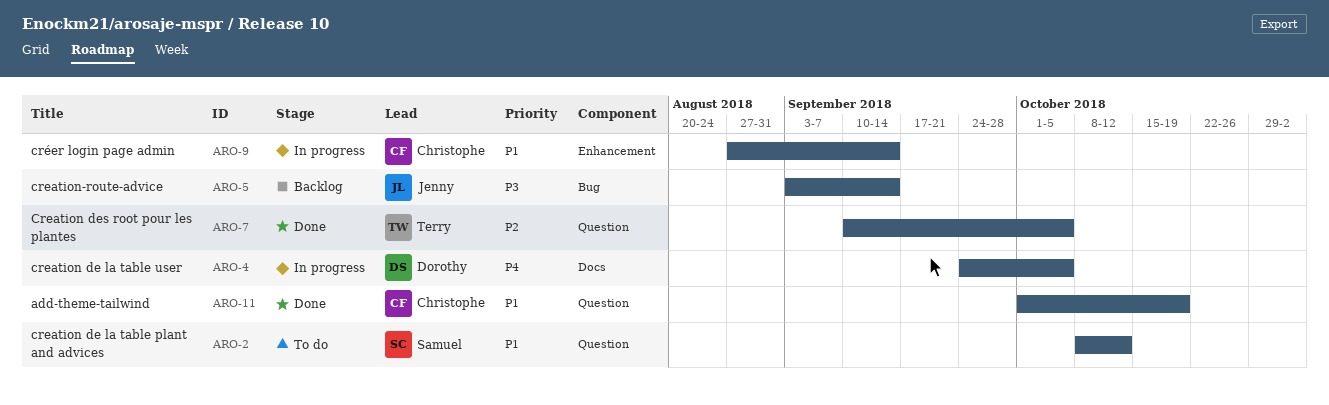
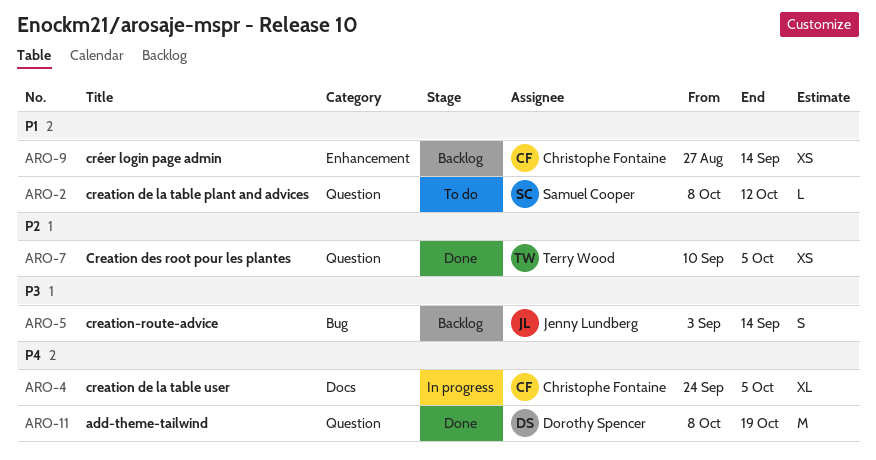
ARO-4, owner: Dorothy Spencer -> Christophe Fontaine
ARO-9, status: In progress -> Backlog
ARO-11, owner: Christophe Fontaine -> Dorothy Spencer
ARO-11, priority: P1 -> P4
ARO-11, start: Oct 1 -> Oct 8

